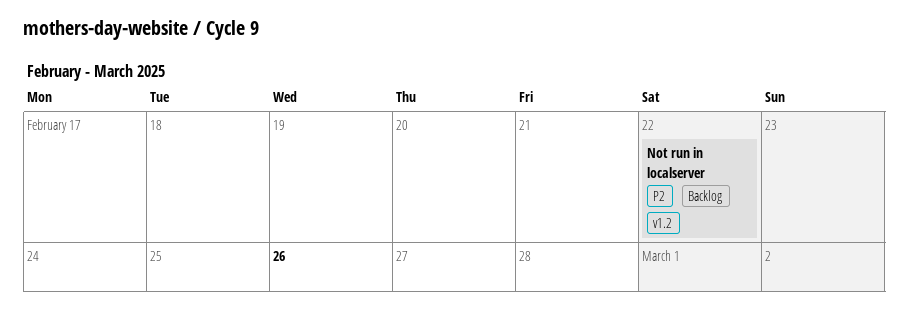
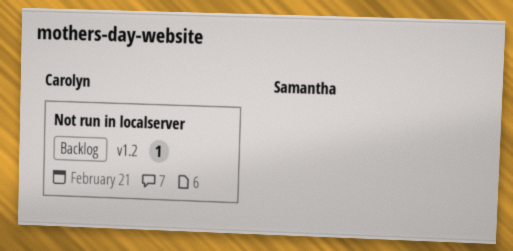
Not run in localserver, due: Feb 22 -> Feb 21

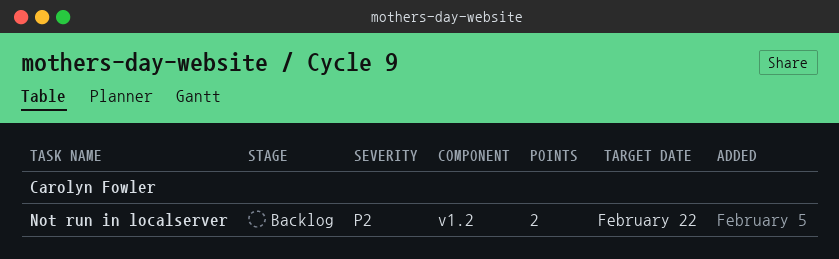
Not run in localserver, estimate: 1 -> 2
Not run in localserver, due: Feb 21 -> Feb 22

